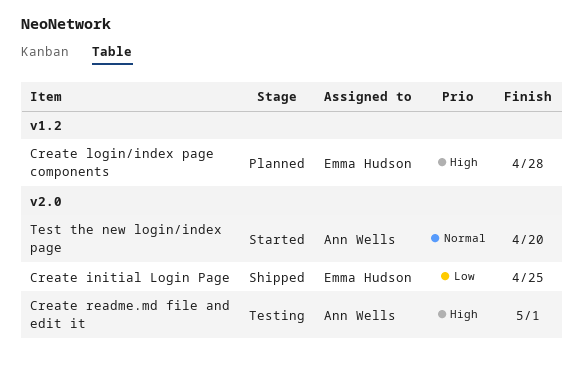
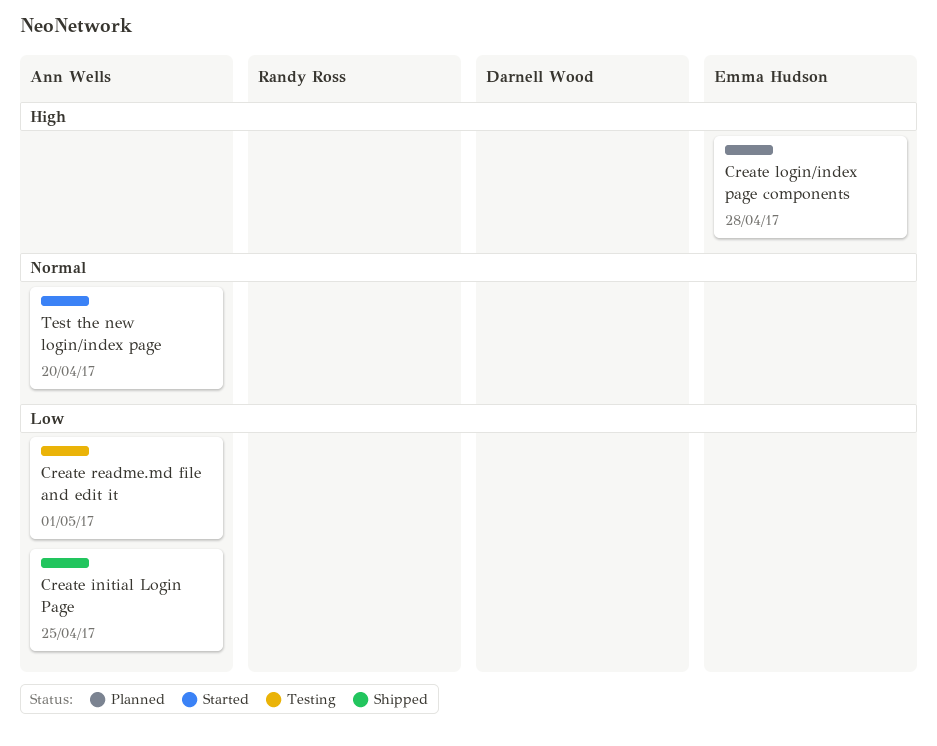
Create initial Login Page, owner: Emma Hudson -> Ann Wells
Create readme.md file and edit it, priority: High -> Low

